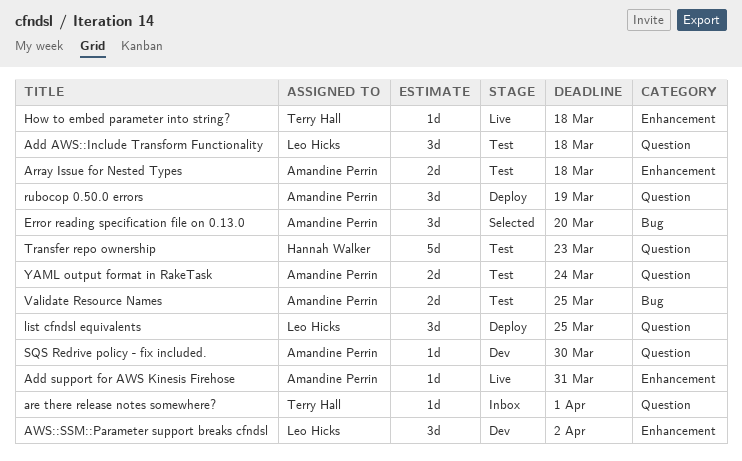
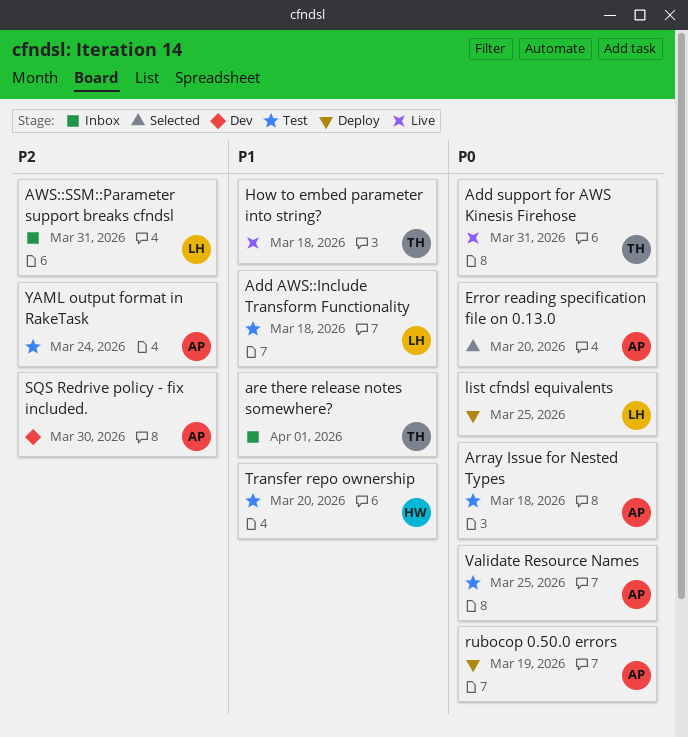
Add support for AWS Kinesis Firehose, owner: Amandine Perrin -> Terry Hall
AWS::SSM::Parameter support breaks cfndsl, status: Dev -> Inbox
AWS::SSM::Parameter support breaks cfndsl, due: Apr 2 -> Mar 31
Transfer repo ownership, due: Mar 23 -> Mar 20

